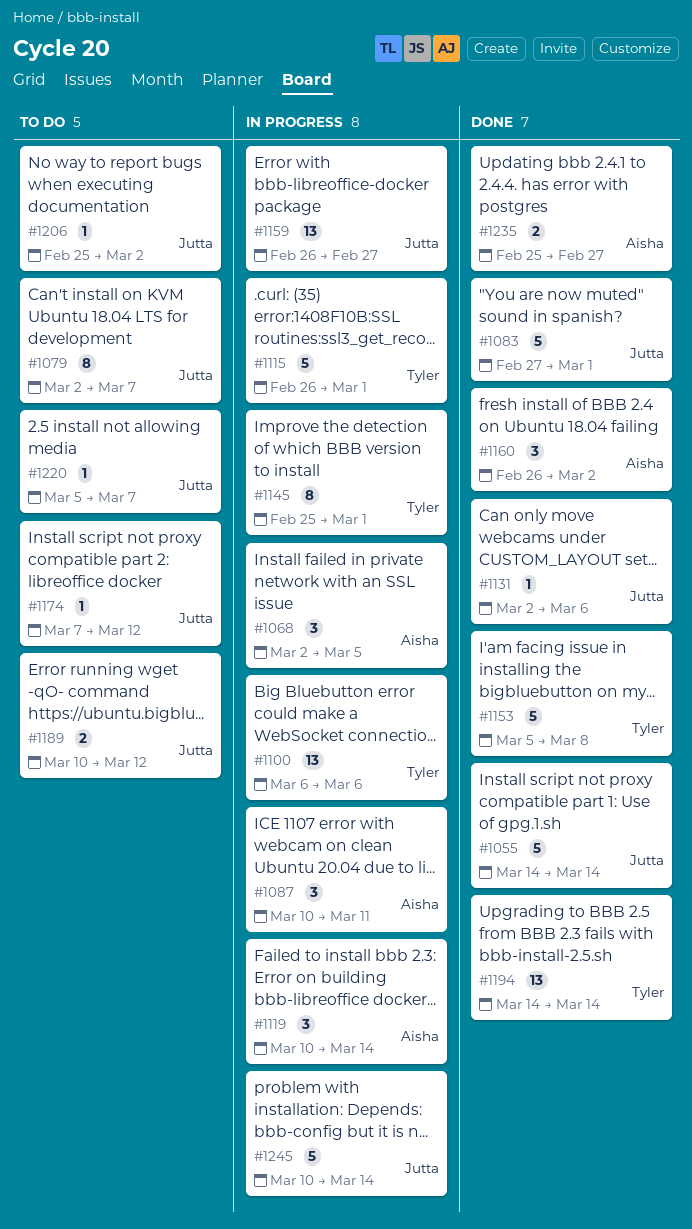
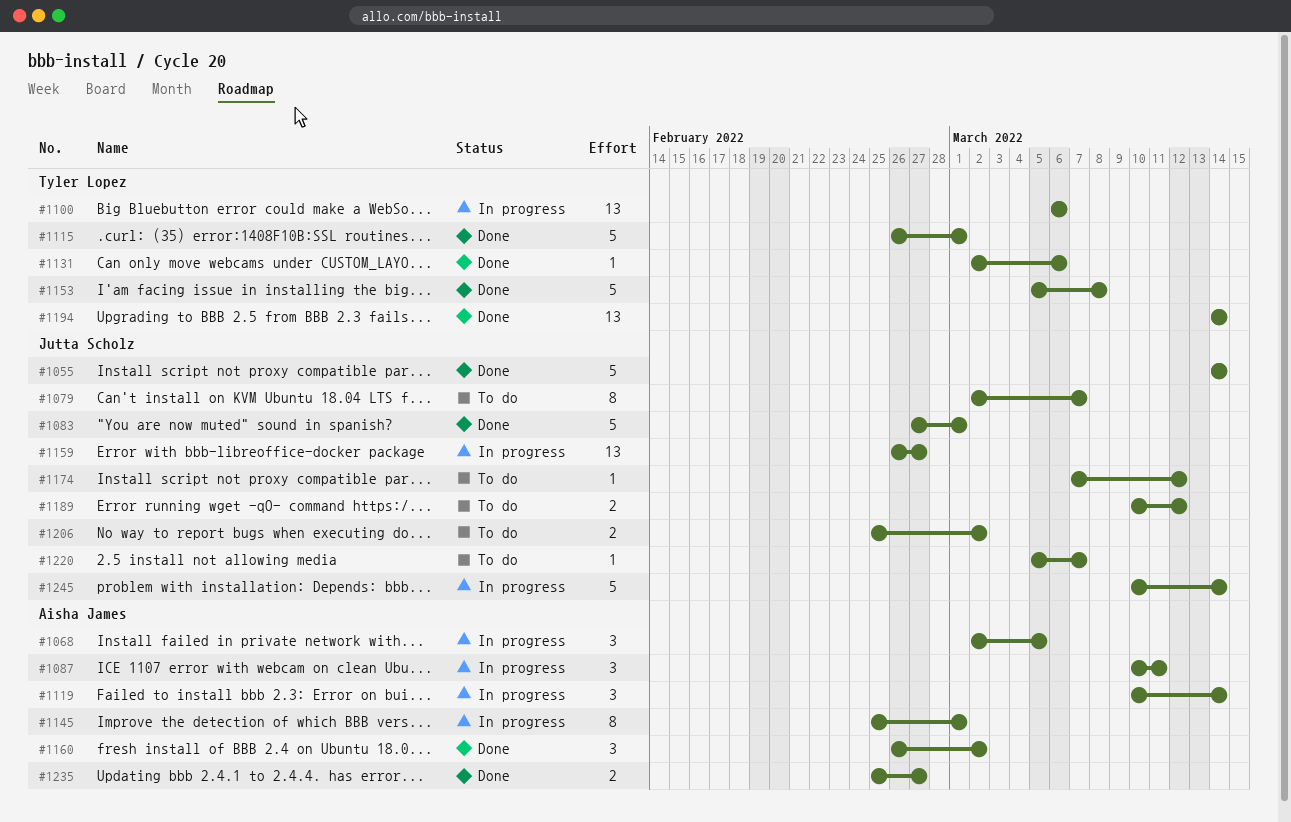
#1115, status: In progress -> Done
#1131, owner: Jutta Scholz -> Tyler Lopez
#1145, owner: Tyler Lopez -> Aisha James
#1206, estimate: 1 -> 2

